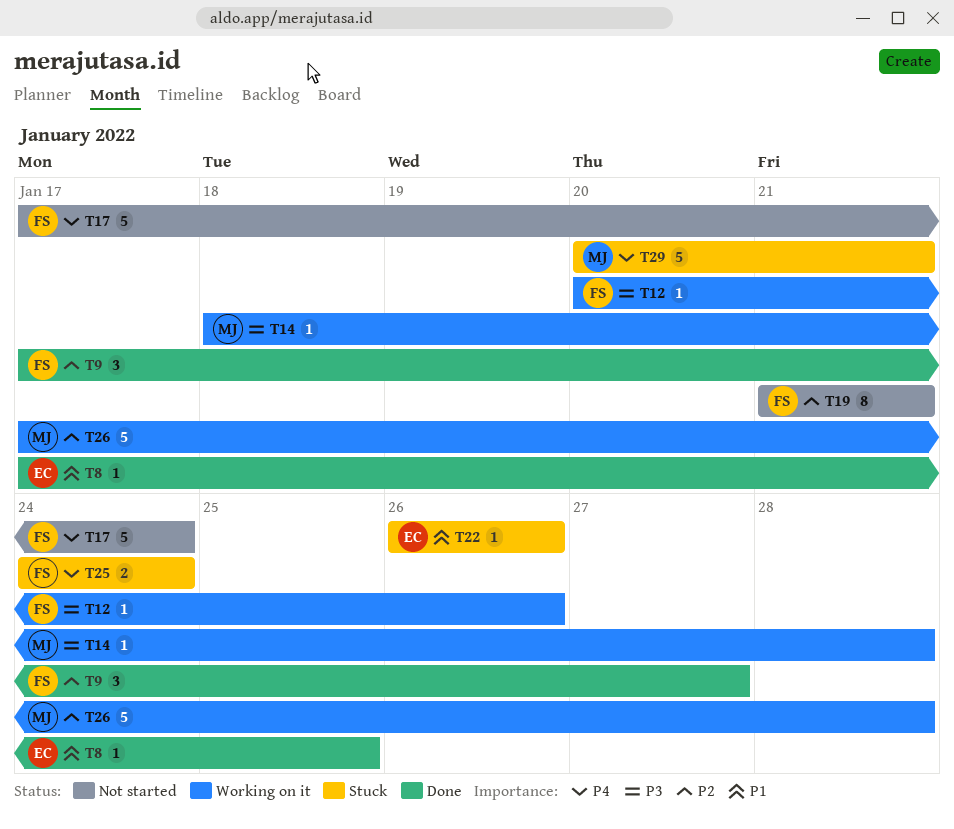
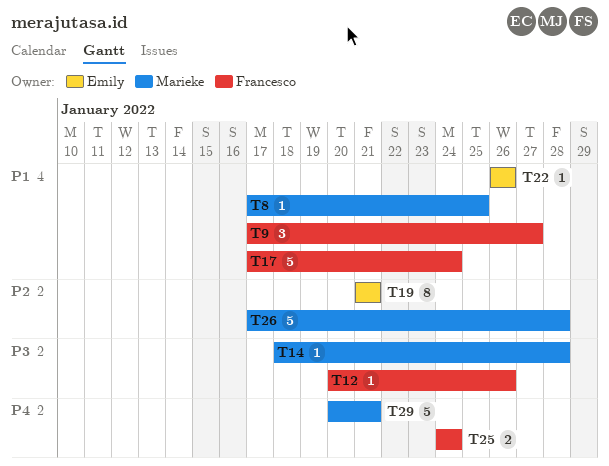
T8, owner: Emily -> Marieke
T9, priority: P2 -> P1
T17, priority: P4 -> P1
T19, owner: Francesco -> Emily

